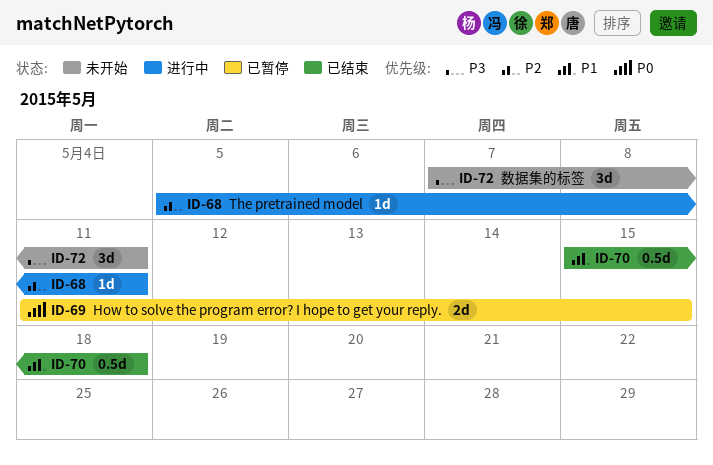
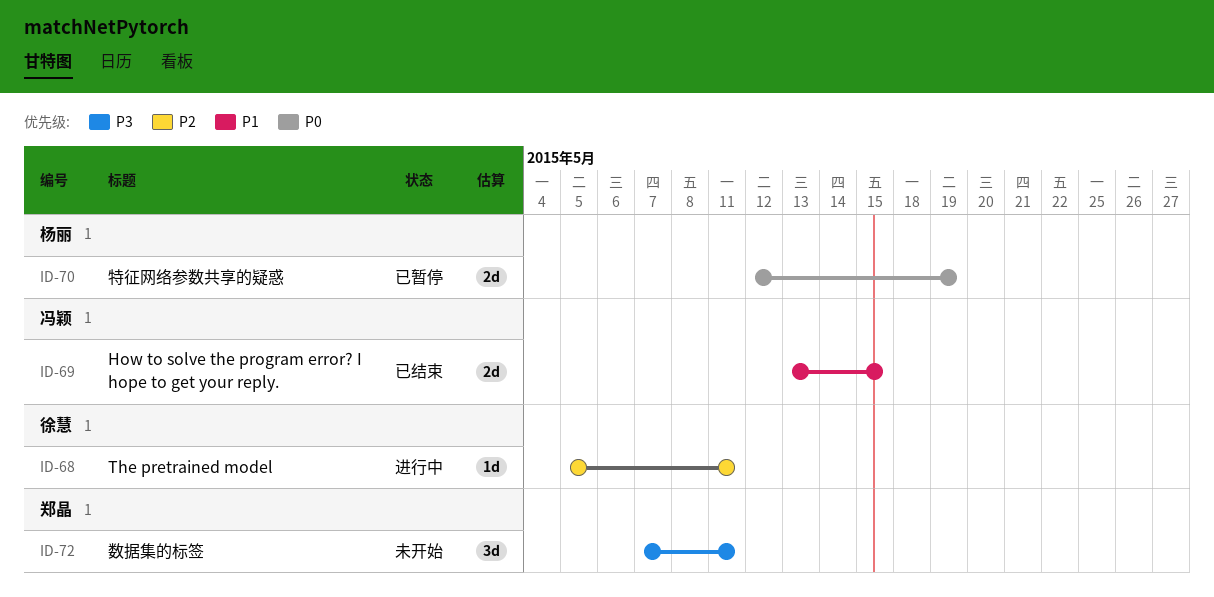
ID-69, status: 已暂停 -> 已结束
ID-69, priority: P0 -> P1
ID-69, start: May 11 -> May 13
ID-70, status: 已结束 -> 已暂停
ID-70, priority: P1 -> P0
ID-70, estimate: 0.5d -> 2d
ID-70, start: May 15 -> May 12
ID-70, due: May 18 -> May 19

